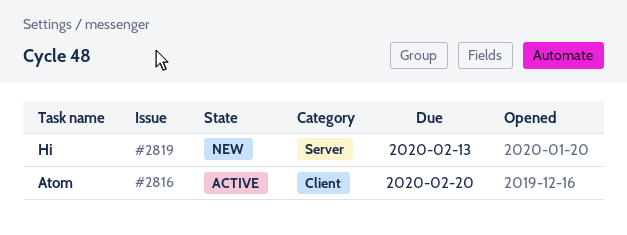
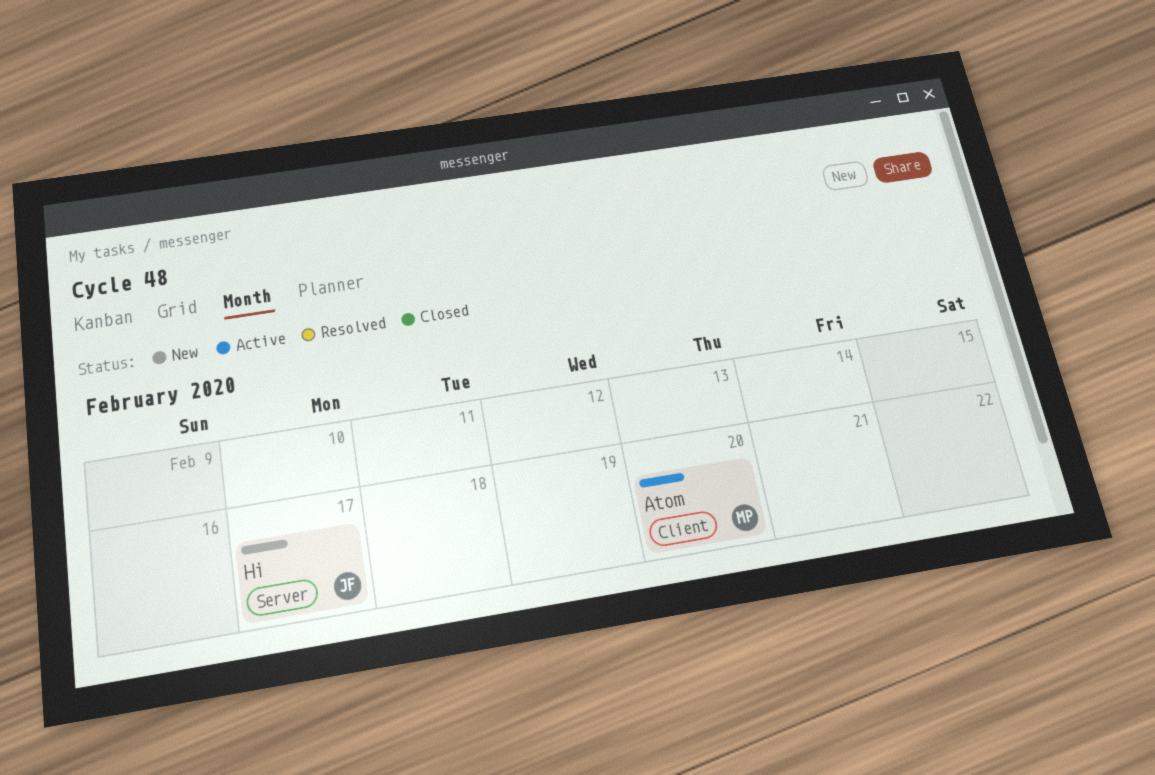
Hi, due: Feb 13 -> Feb 17

